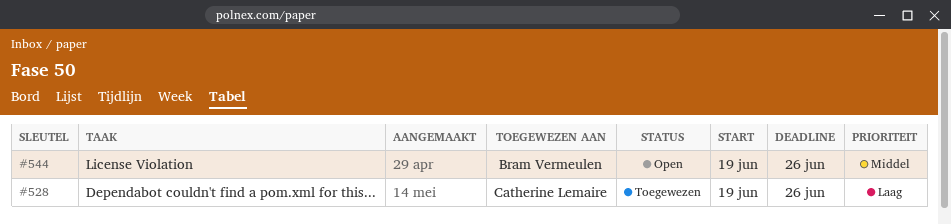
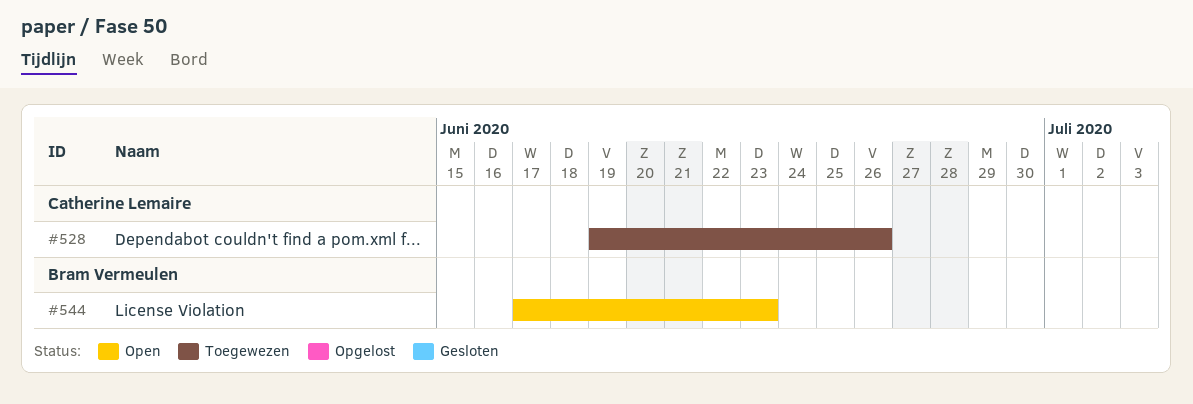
#544, start: Jun 19 -> Jun 17
#544, due: Jun 26 -> Jun 23

